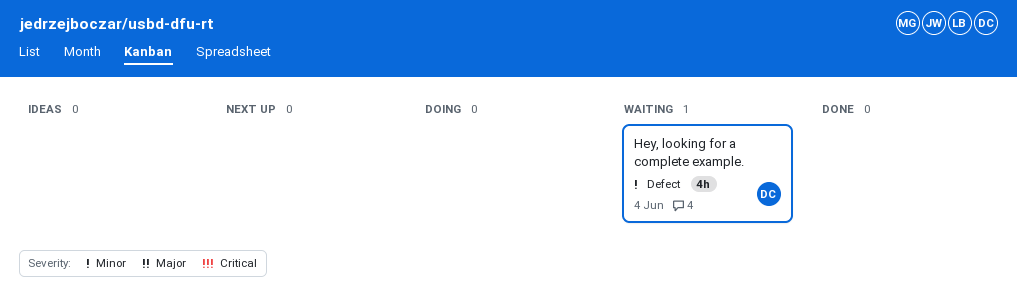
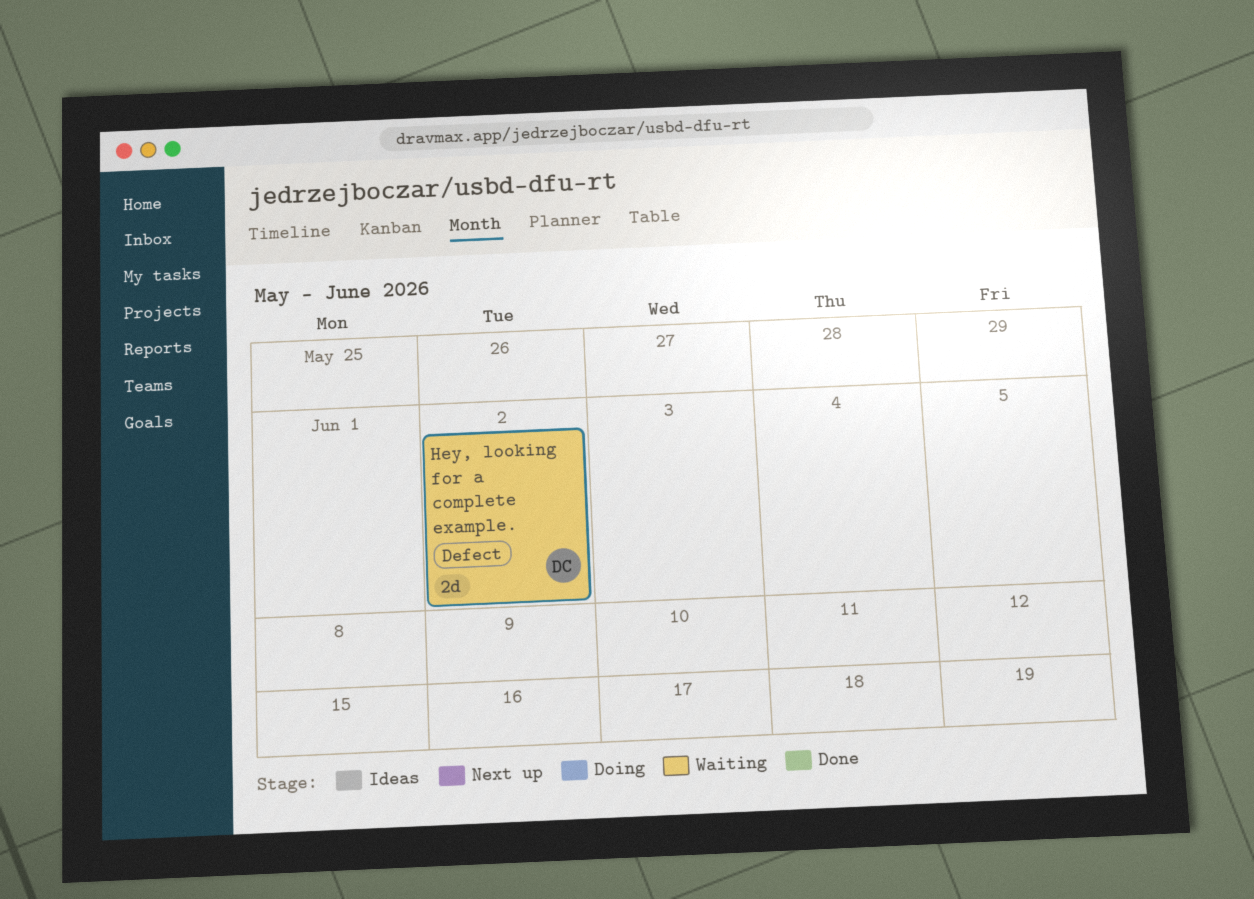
Hey, looking for a complete example., estimate: 4h -> 2d
Hey, looking for a complete example., due: Jun 4 -> Jun 2

